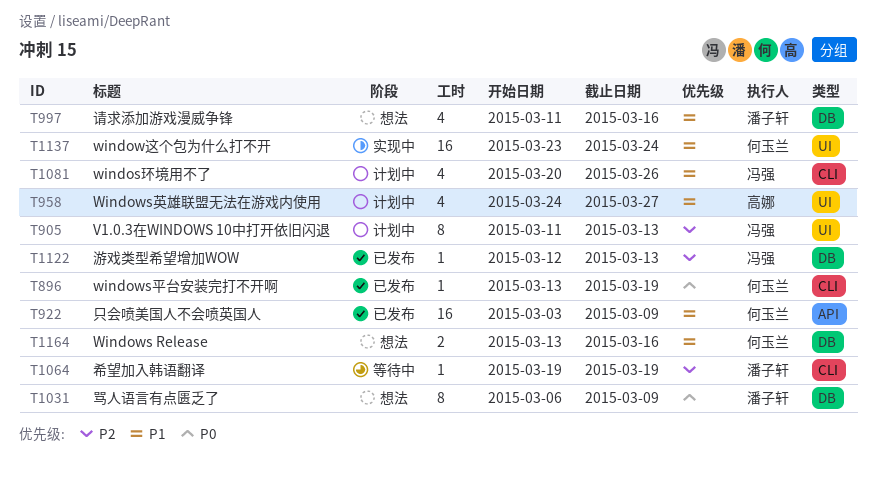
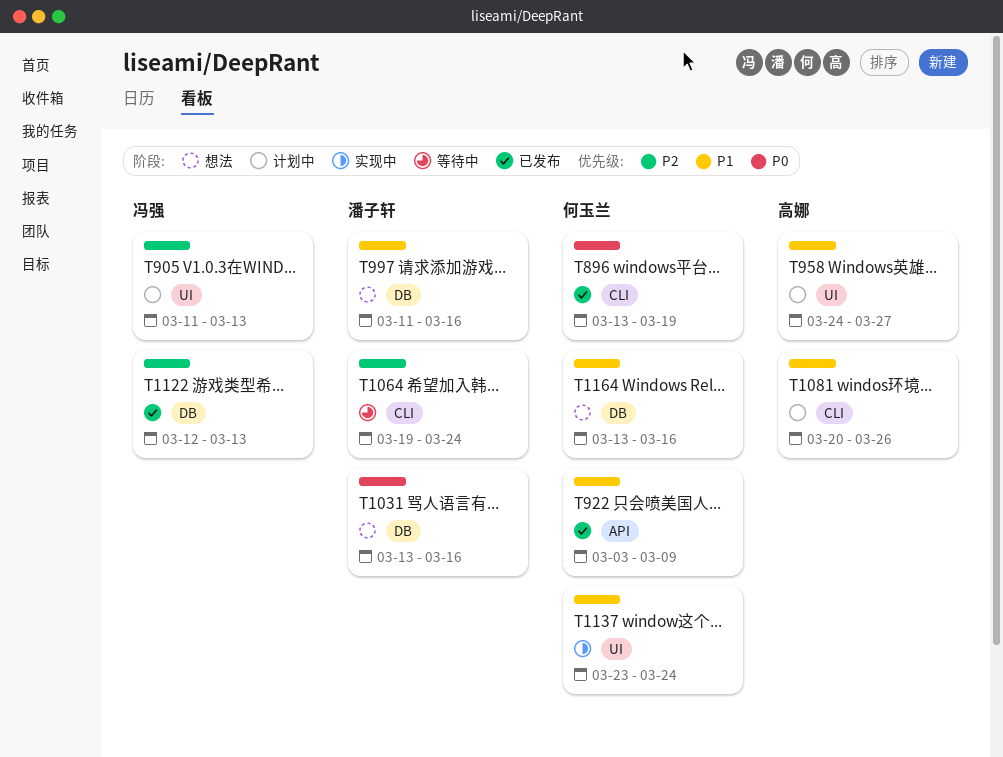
T1031, start: Mar 6 -> Mar 13
T1031, due: Mar 9 -> Mar 16
T1064, due: Mar 19 -> Mar 24
T1081, owner: 冯强 -> 高娜

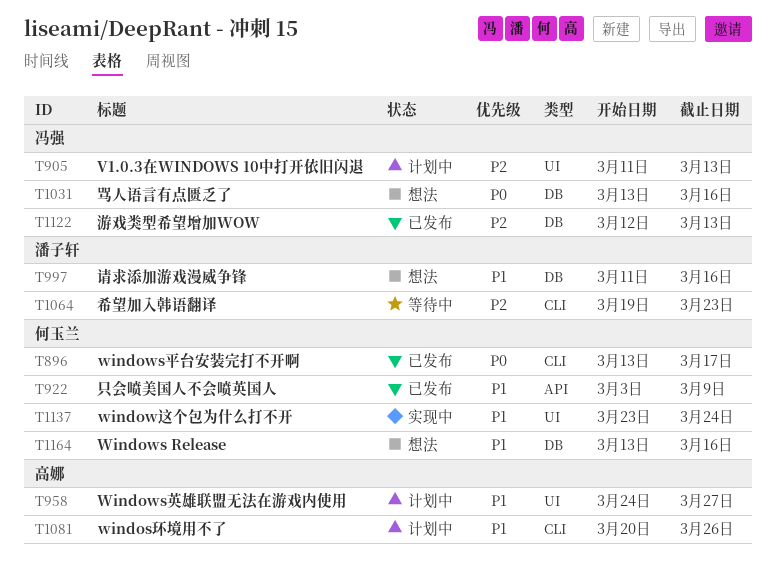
T896, due: Mar 19 -> Mar 17
T1031, owner: 潘子轩 -> 冯强
T1064, due: Mar 24 -> Mar 23

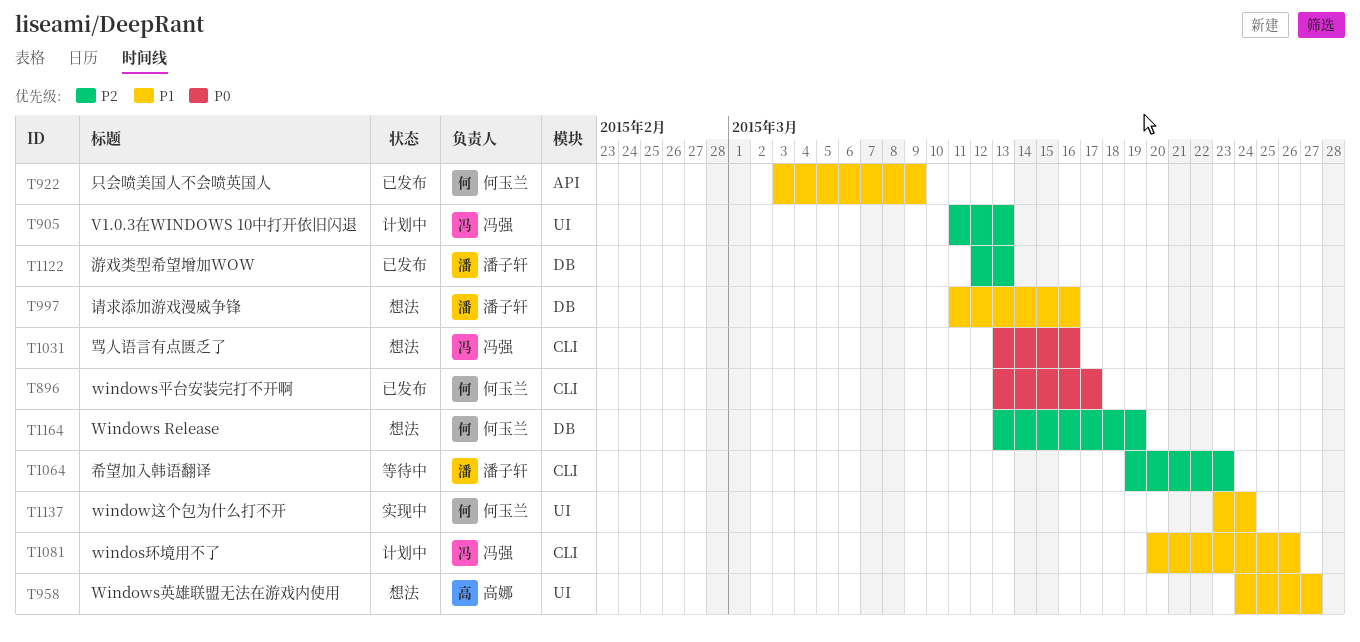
T958, status: 计划中 -> 想法
T1031, label: DB -> CLI
T1081, owner: 高娜 -> 冯强
T1122, owner: 冯强 -> 潘子轩
T1164, priority: P1 -> P2
T1164, due: Mar 16 -> Mar 19

